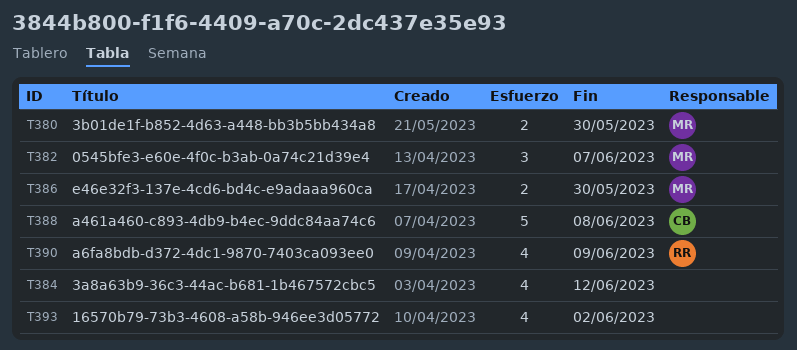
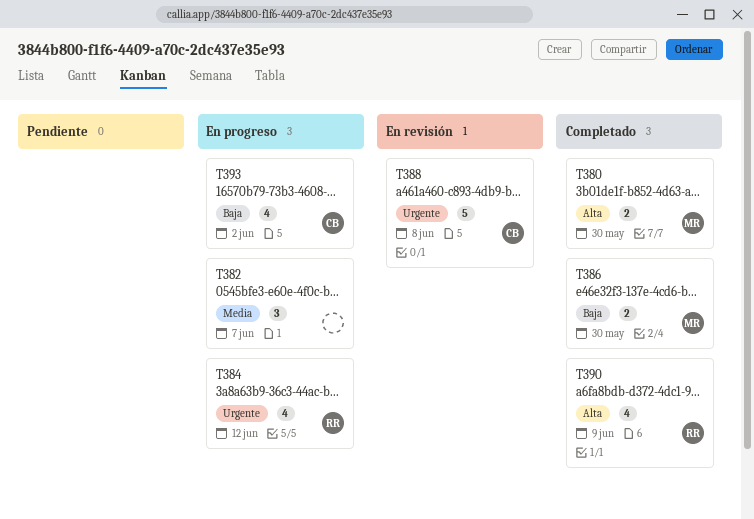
T382, owner: MR -> none
T384, owner: none -> RR
T393, owner: none -> CB

